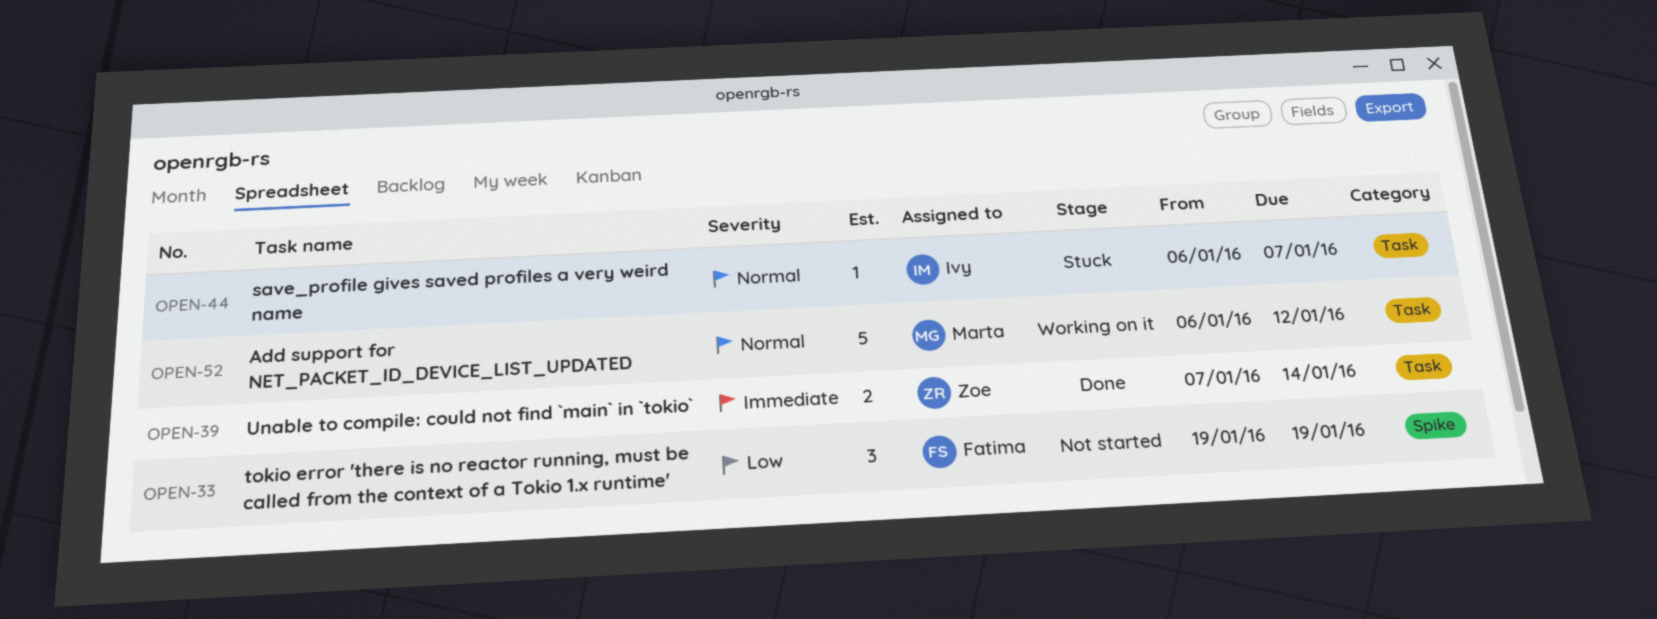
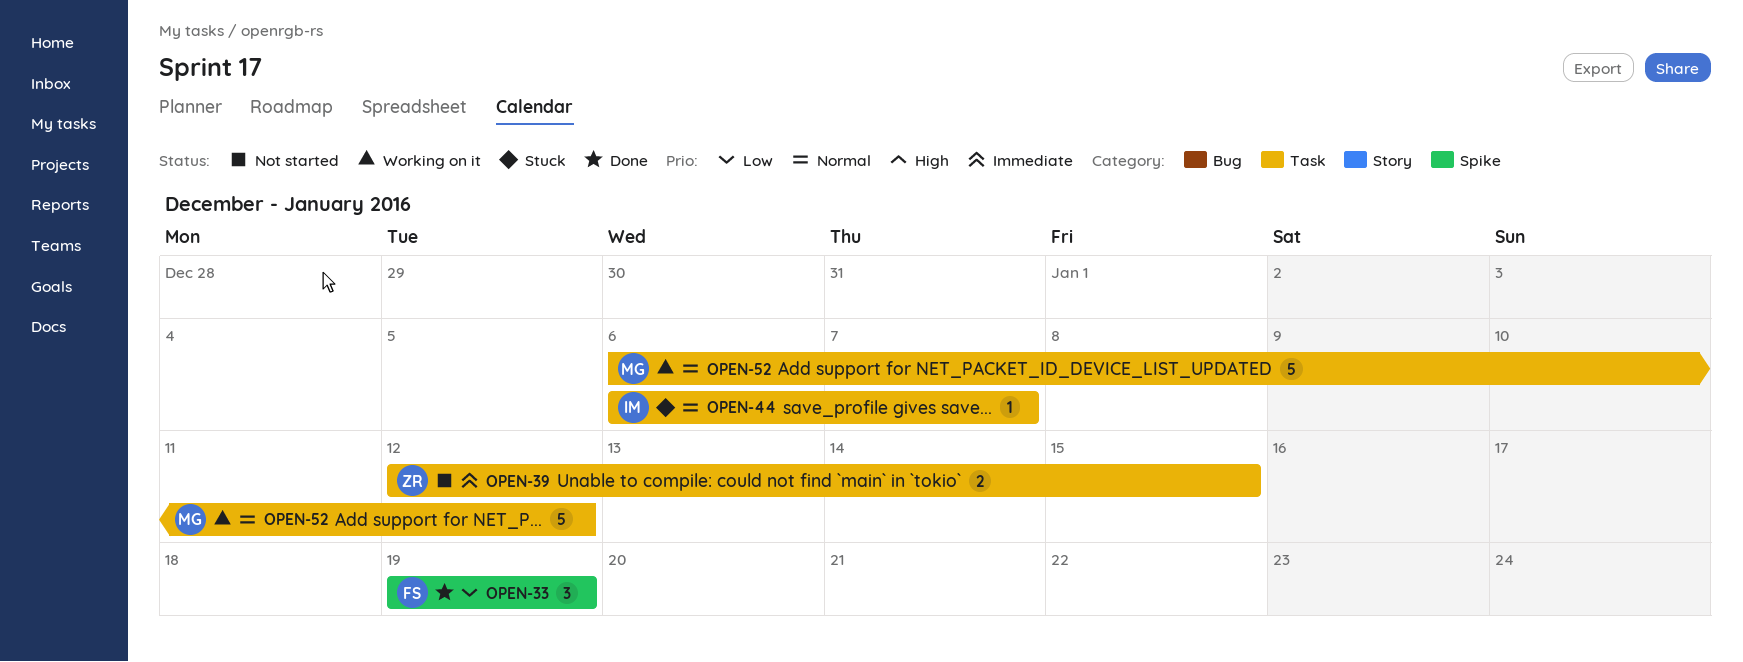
OPEN-33, status: Not started -> Done
OPEN-39, status: Done -> Not started
OPEN-39, start: Jan 7 -> Jan 12
OPEN-39, due: Jan 14 -> Jan 15

